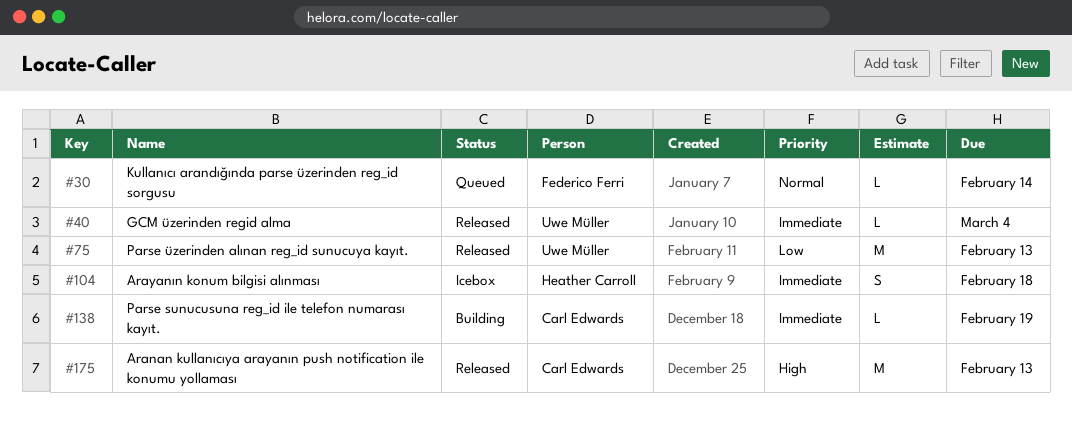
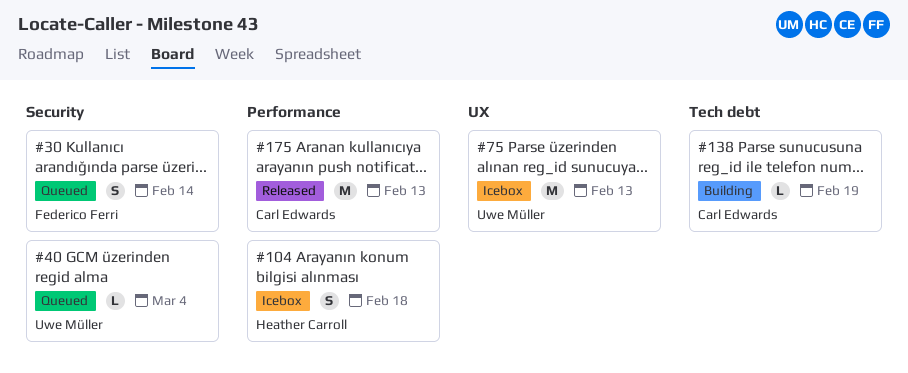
#30, estimate: L -> S
#40, status: Released -> Queued
#75, status: Released -> Icebox

